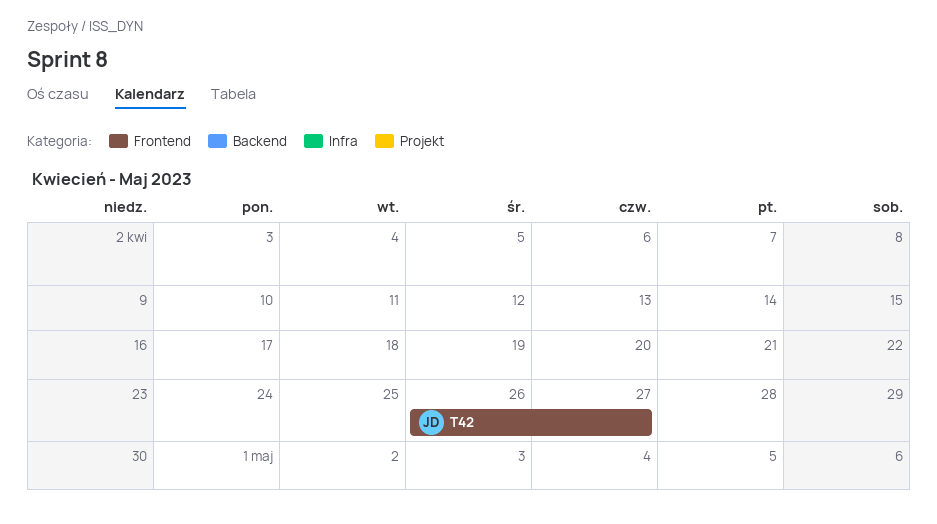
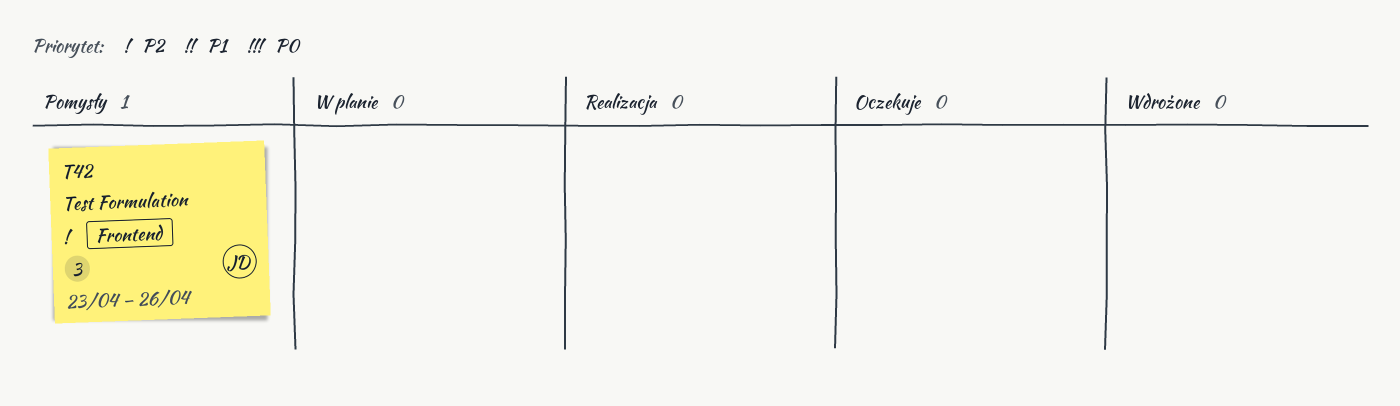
T42, start: Apr 26 -> Apr 23
T42, due: Apr 27 -> Apr 26

